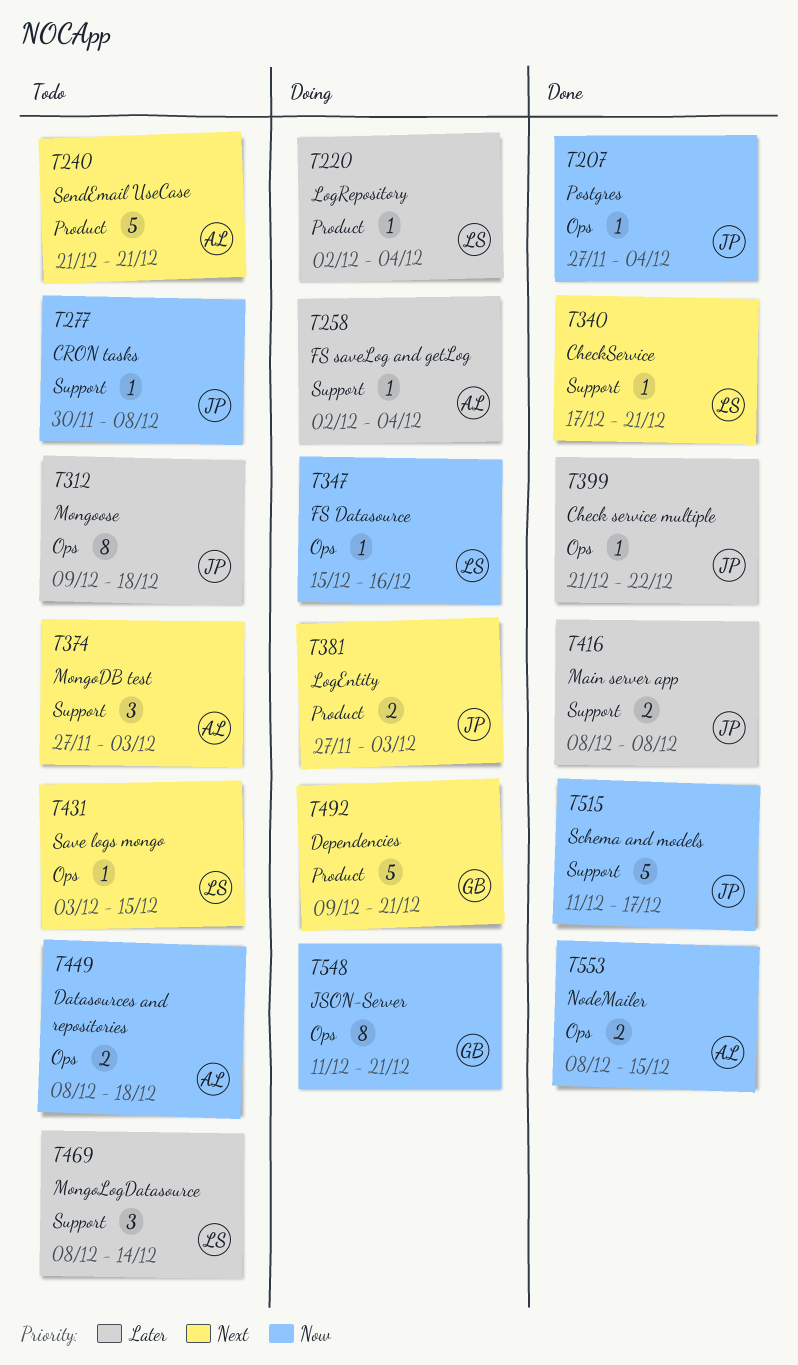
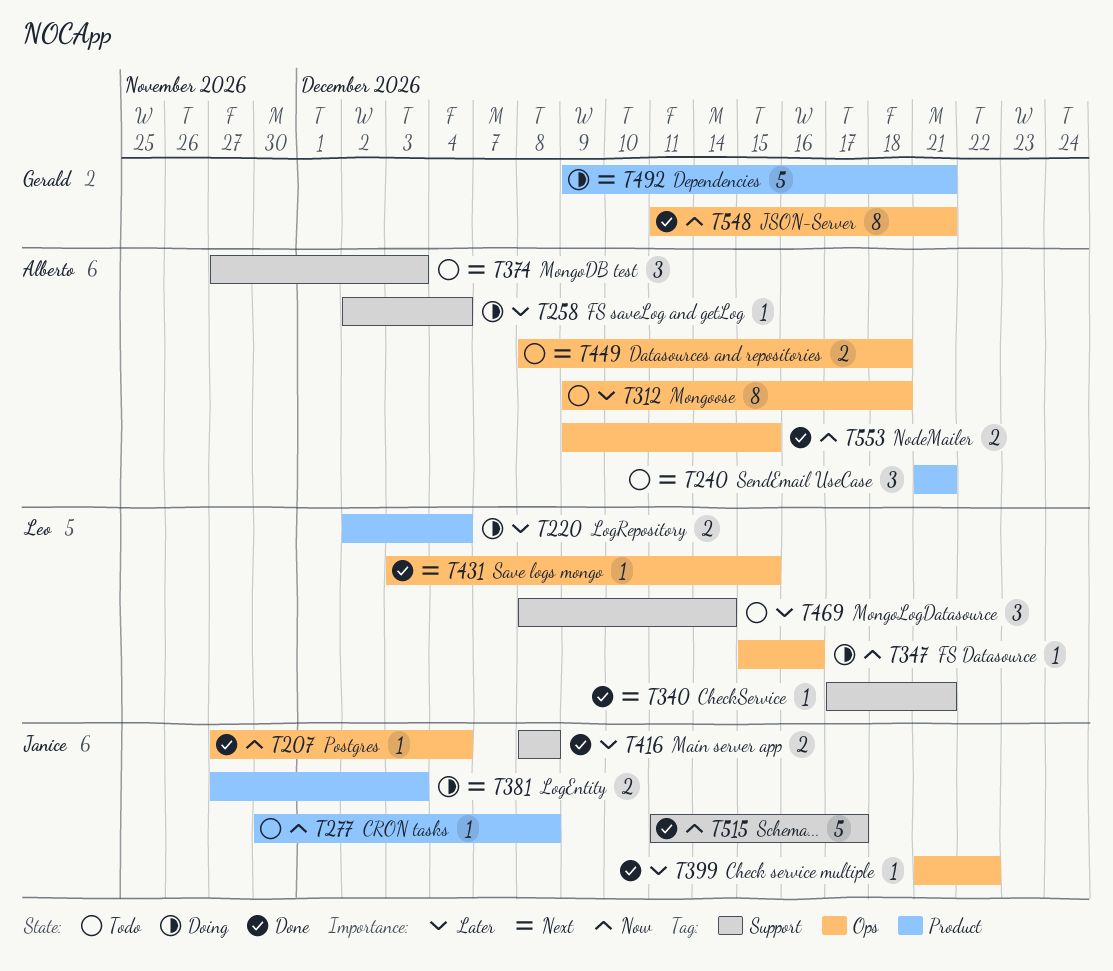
T220, estimate: 1 -> 2
T240, estimate: 5 -> 3
T277, label: Support -> Product
T312, owner: Janice -> Alberto
T431, status: Todo -> Done
T449, priority: Now -> Next
T548, status: Doing -> Done
T553, start: Dec 8 -> Dec 9

